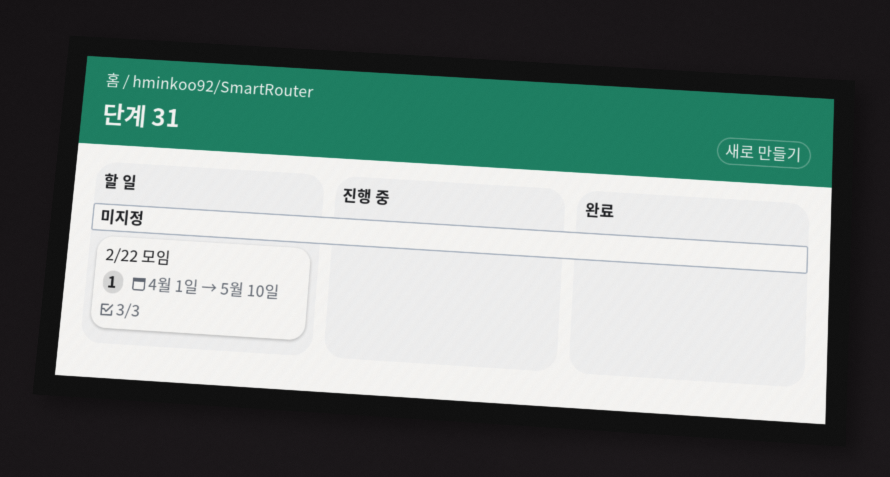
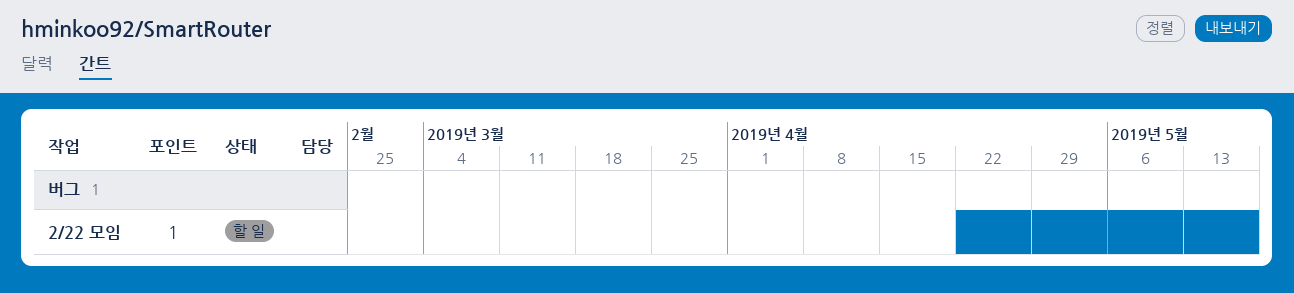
2/22 모임, start: Apr 1 -> Apr 22
2/22 모임, due: May 10 -> May 17

